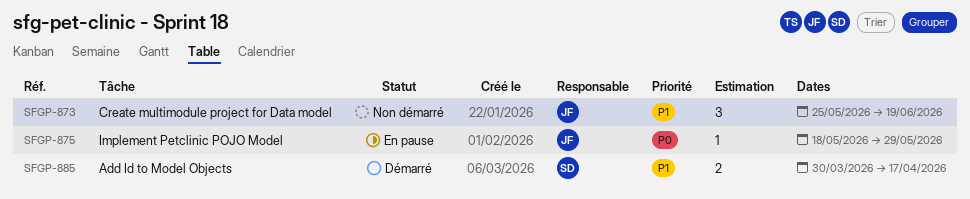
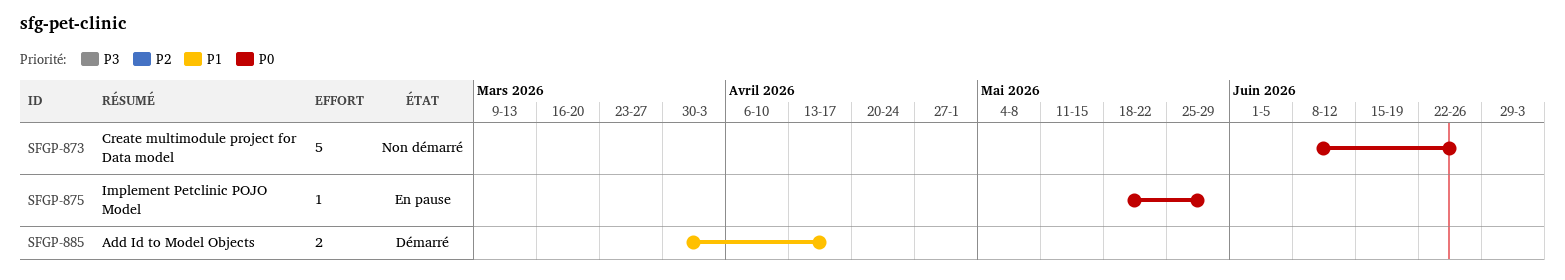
SFGP-873, priority: P1 -> P0
SFGP-873, estimate: 3 -> 5
SFGP-873, start: May 25 -> Jun 8
SFGP-873, due: Jun 19 -> Jun 26

